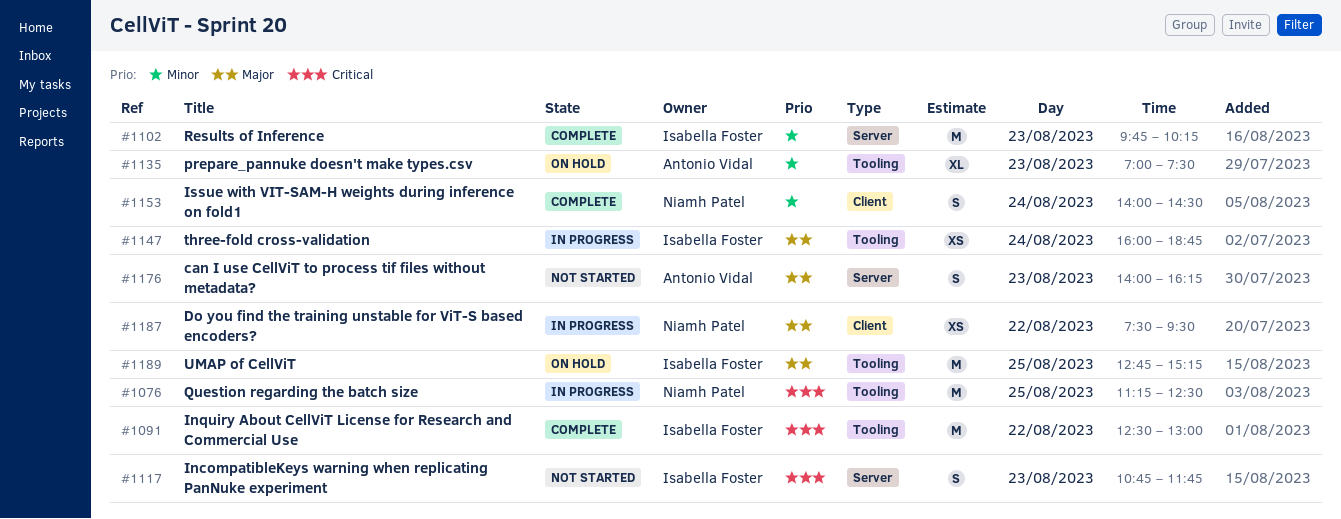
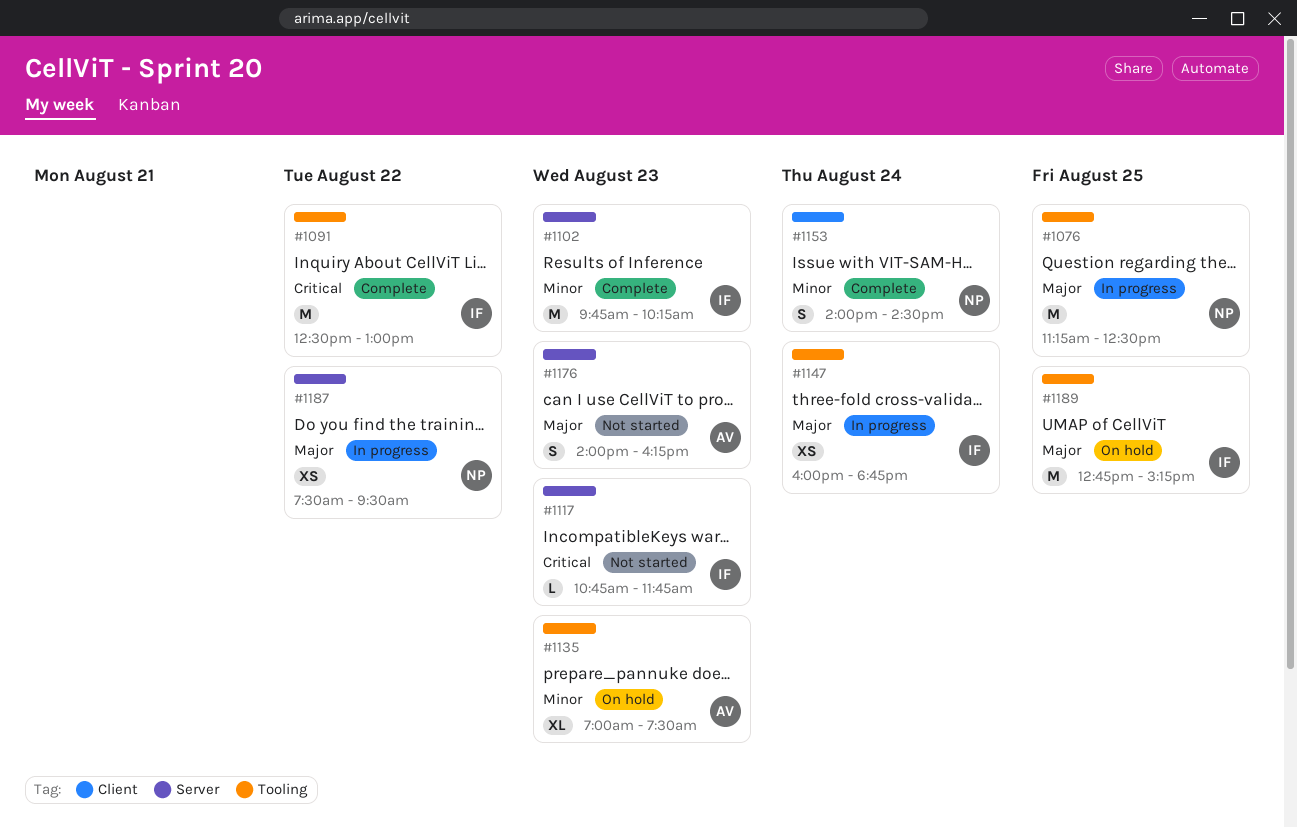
#1076, priority: Critical -> Major
#1117, estimate: S -> L
#1187, label: Client -> Server

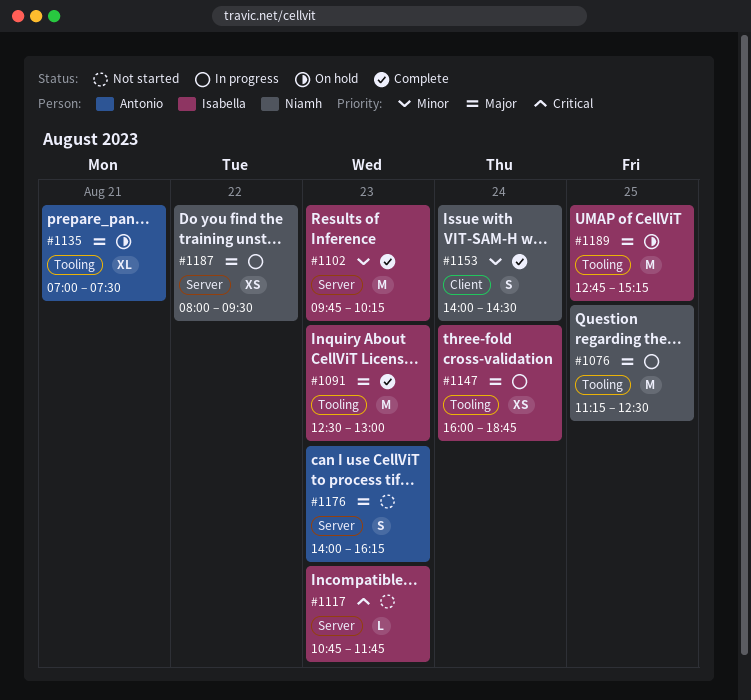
#1091, priority: Critical -> Major
#1091, day: Aug 22 -> Aug 23
#1135, priority: Minor -> Major
#1135, day: Aug 23 -> Aug 21
#1187, begins: 07:30 -> 08:00

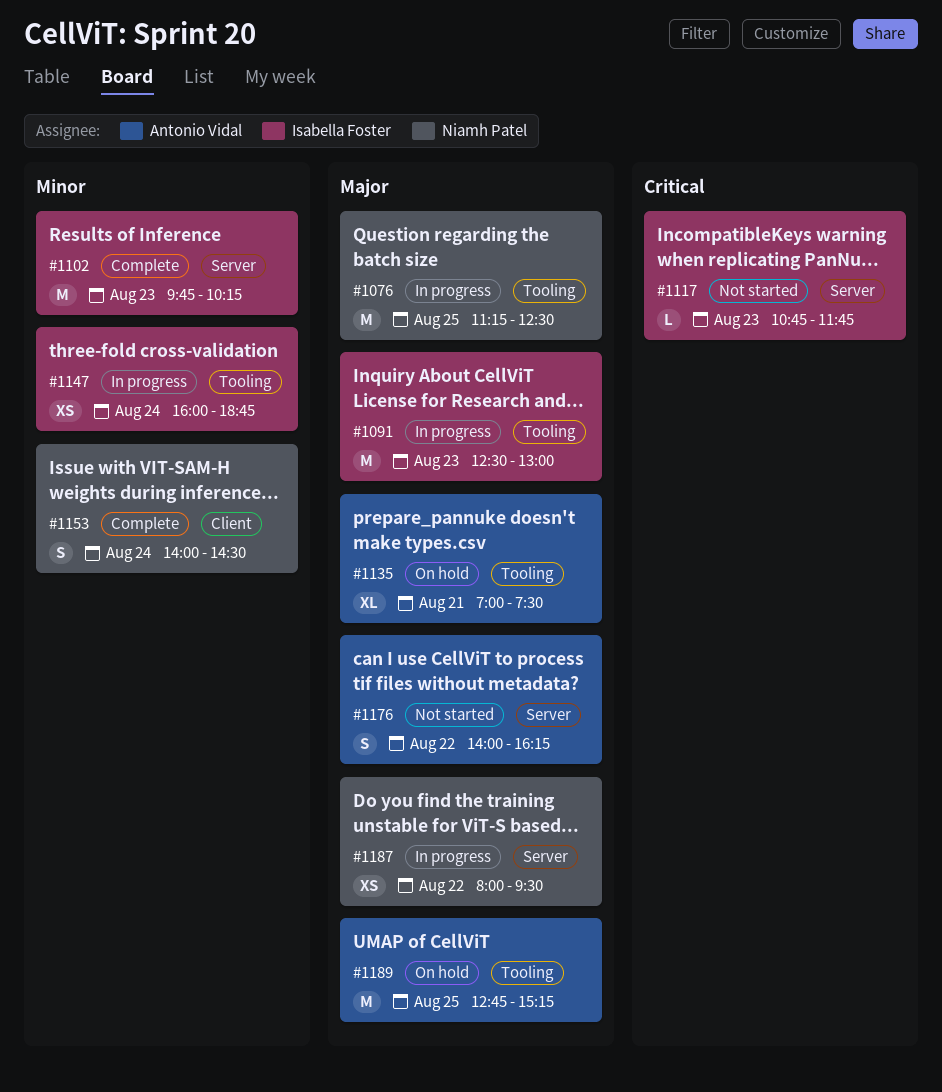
#1091, status: Complete -> In progress
#1147, priority: Major -> Minor
#1176, day: Aug 23 -> Aug 22
#1189, owner: Isabella Foster -> Antonio Vidal

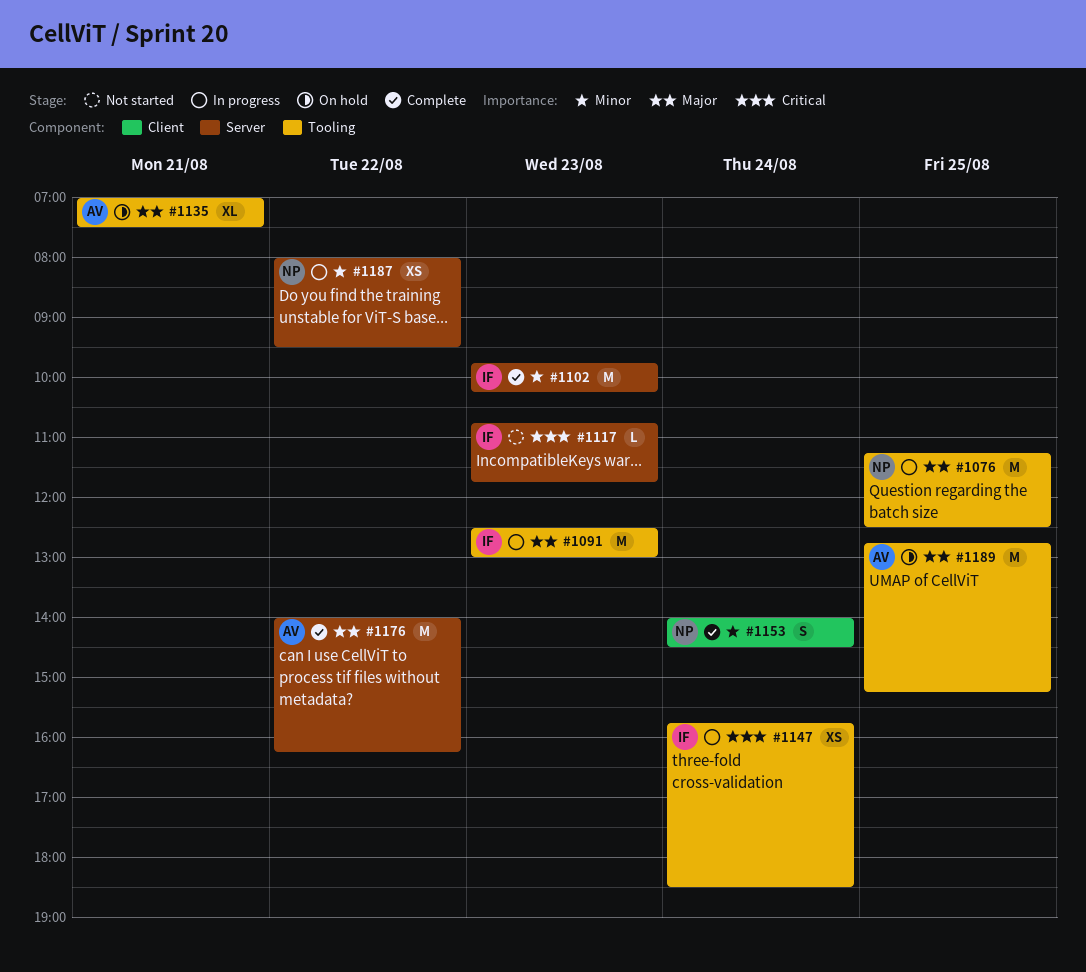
#1147, priority: Minor -> Critical
#1147, begins: 16:00 -> 15:45
#1147, ends: 18:45 -> 18:30
#1176, status: Not started -> Complete
#1176, estimate: S -> M
#1187, priority: Major -> Minor

